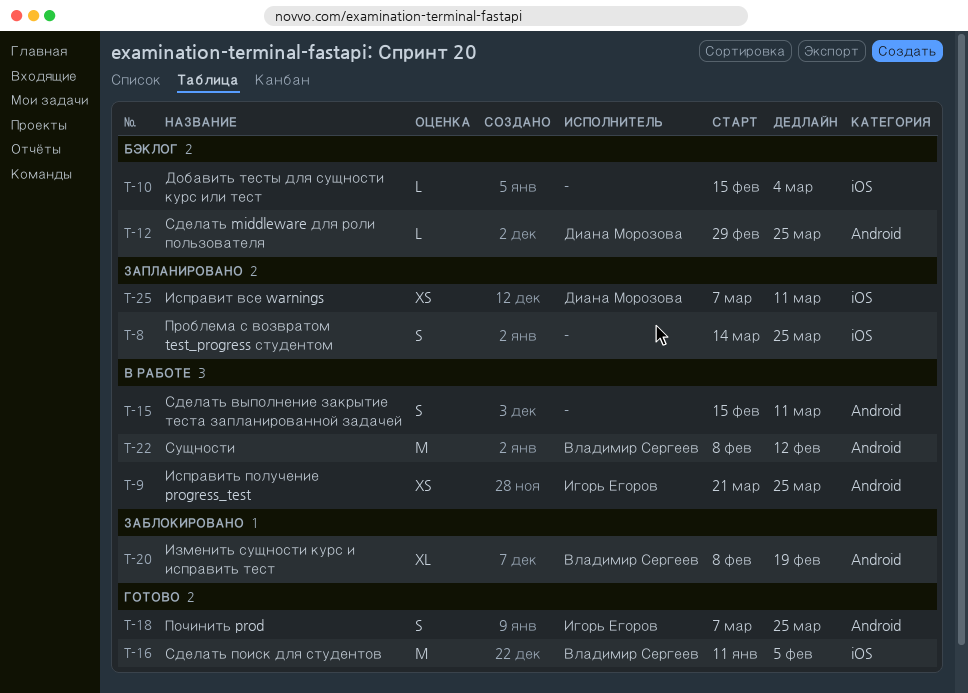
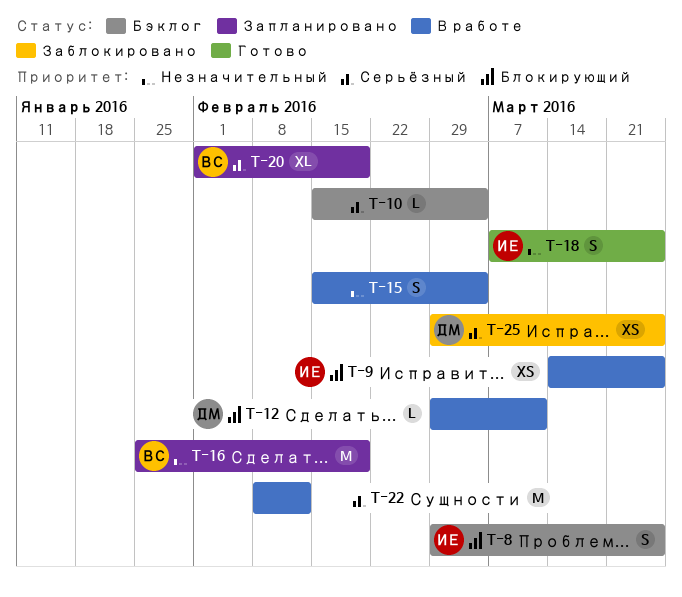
T-8, status: Запланировано -> Бэклог
T-8, owner: none -> Игорь Егоров
T-8, start: Mar 14 -> Feb 29
T-9, start: Mar 21 -> Mar 14
T-12, status: Бэклог -> В работе
T-12, due: Mar 25 -> Mar 11
T-15, due: Mar 11 -> Mar 4
T-16, status: Готово -> Запланировано
T-16, start: Jan 11 -> Jan 25
T-16, due: Feb 5 -> Feb 19
T-20, status: Заблокировано -> Запланировано
T-20, start: Feb 8 -> Feb 1
T-22, owner: Владимир Сергеев -> none
T-25, status: Запланировано -> Заблокировано
T-25, start: Mar 7 -> Feb 29
T-25, due: Mar 11 -> Mar 25

